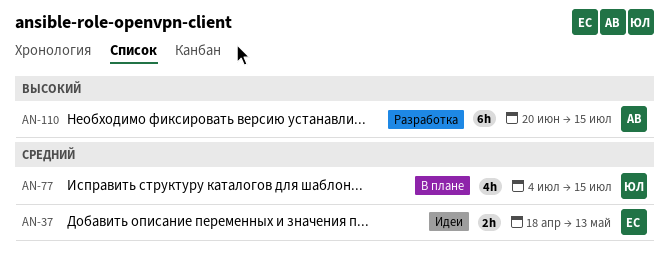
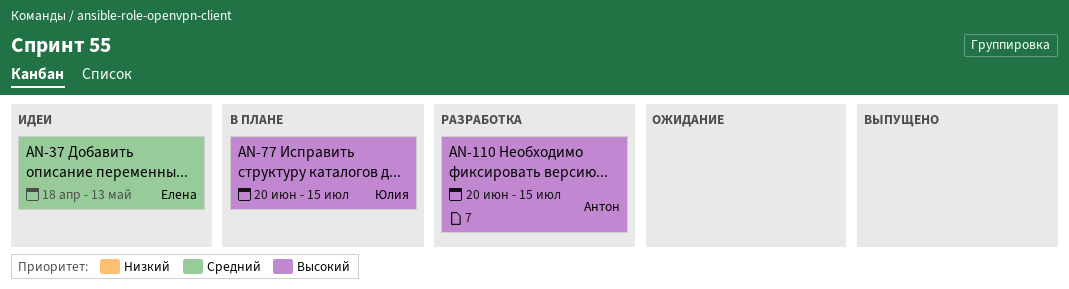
AN-77, priority: Средний -> Высокий
AN-77, start: Jul 4 -> Jun 20

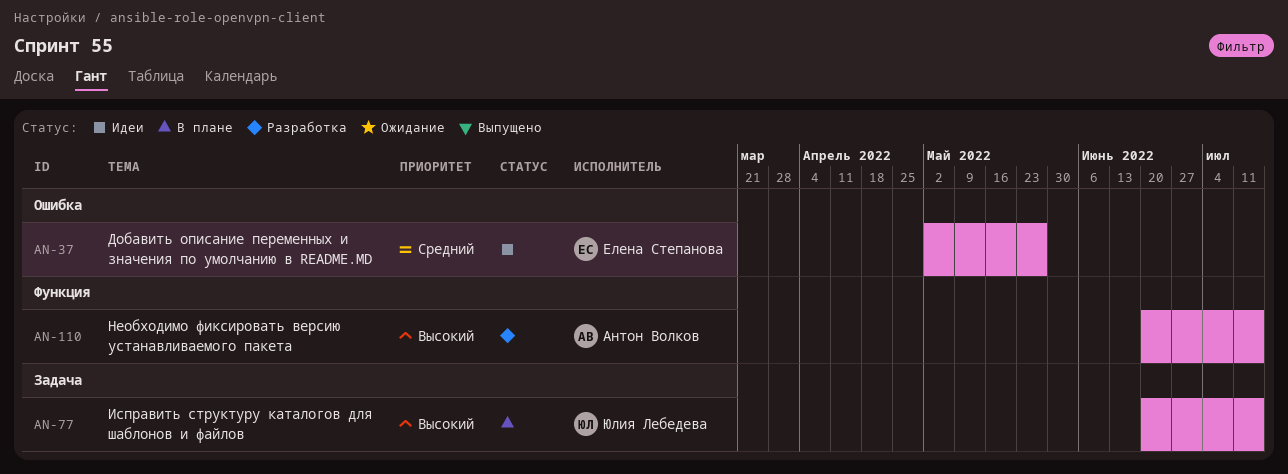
AN-37, start: Apr 18 -> May 2
AN-37, due: May 13 -> May 27

